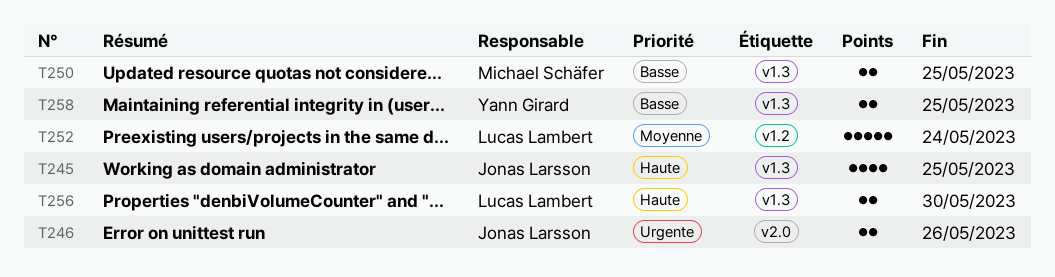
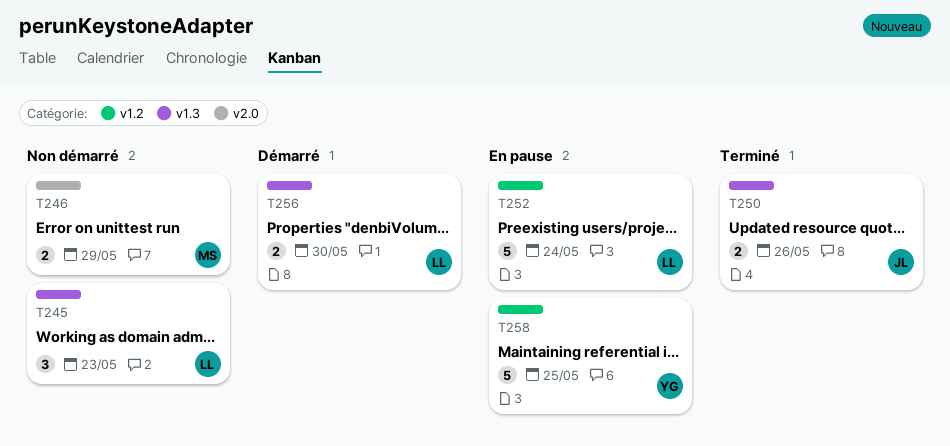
T245, owner: Jonas Larsson -> Lucas Lambert
T245, estimate: 4 -> 3
T245, due: May 25 -> May 23
T246, owner: Jonas Larsson -> Michael Schäfer
T246, due: May 26 -> May 29
T250, owner: Michael Schäfer -> Jonas Larsson
T250, due: May 25 -> May 26
T258, label: v1.3 -> v1.2
T258, estimate: 2 -> 5

